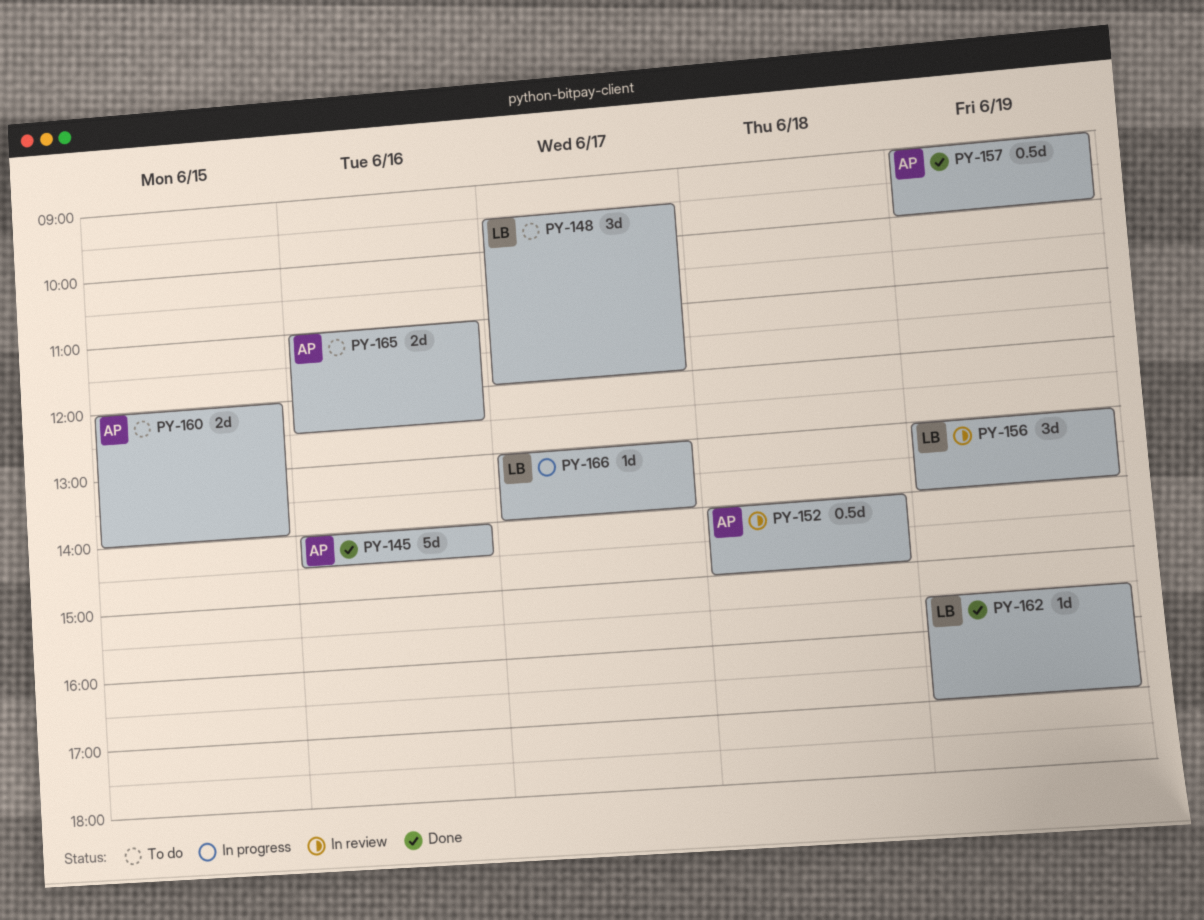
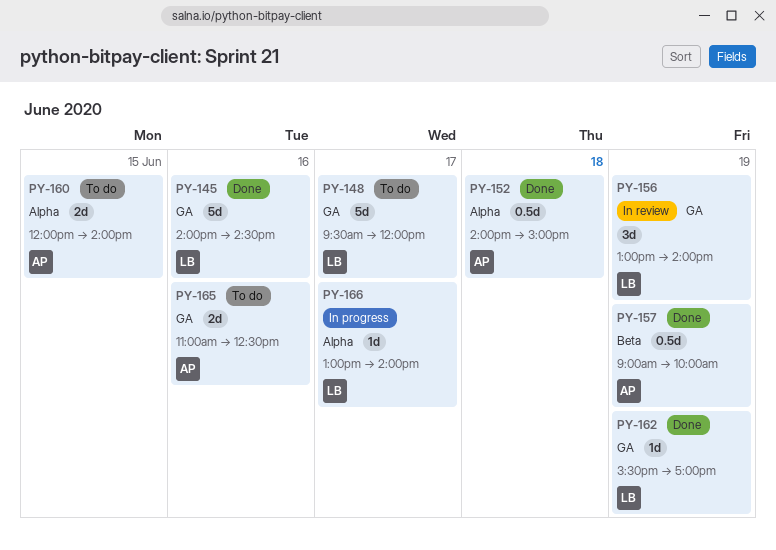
PY-145, owner: AP -> LB
PY-148, estimate: 3d -> 5d
PY-152, status: In review -> Done

